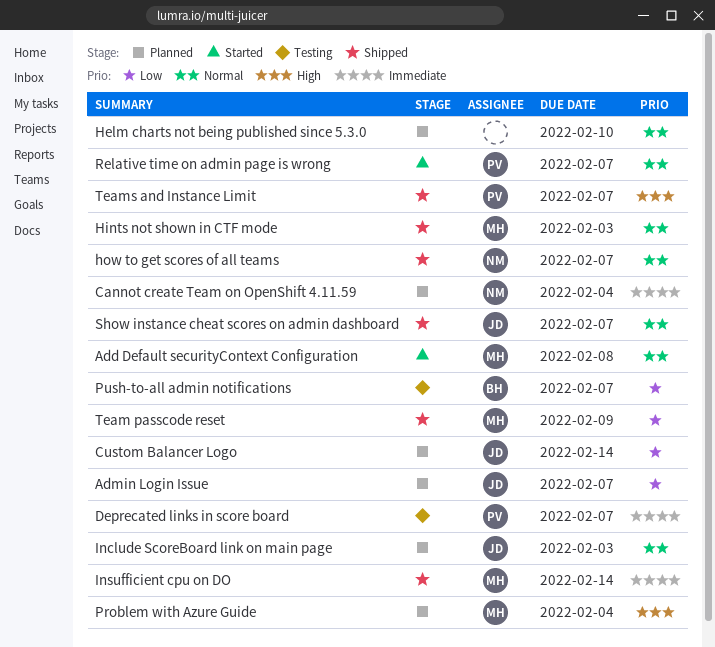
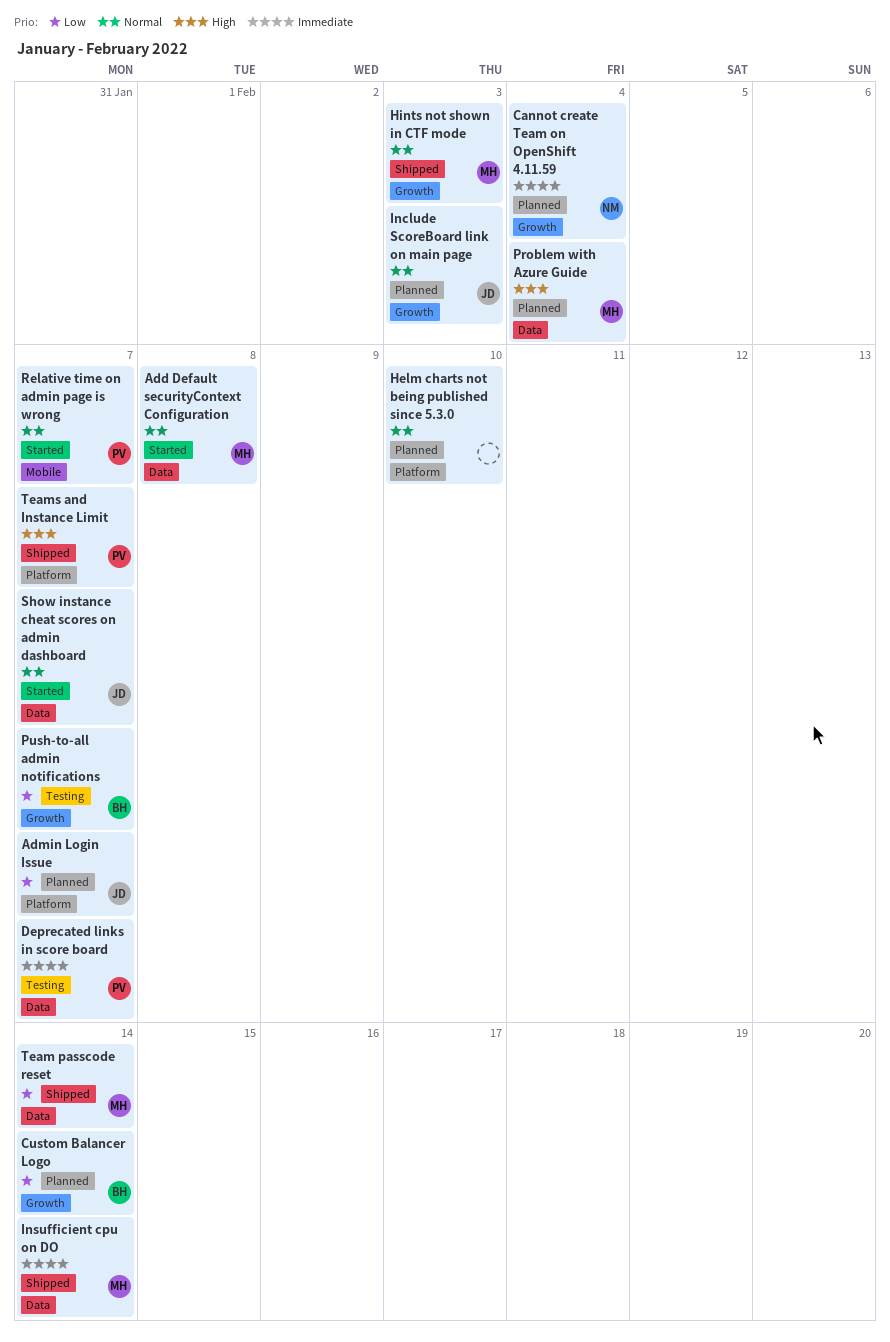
Custom Balancer Logo, owner: JD -> BH
how to get scores of all teams: present -> none
Show instance cheat scores on admin dashboard, status: Shipped -> Started
Team passcode reset, due: Feb 9 -> Feb 14

